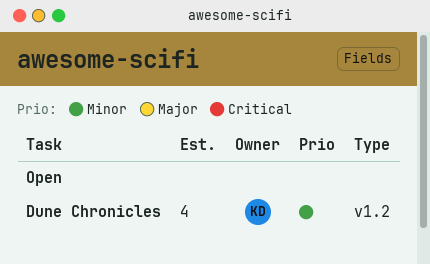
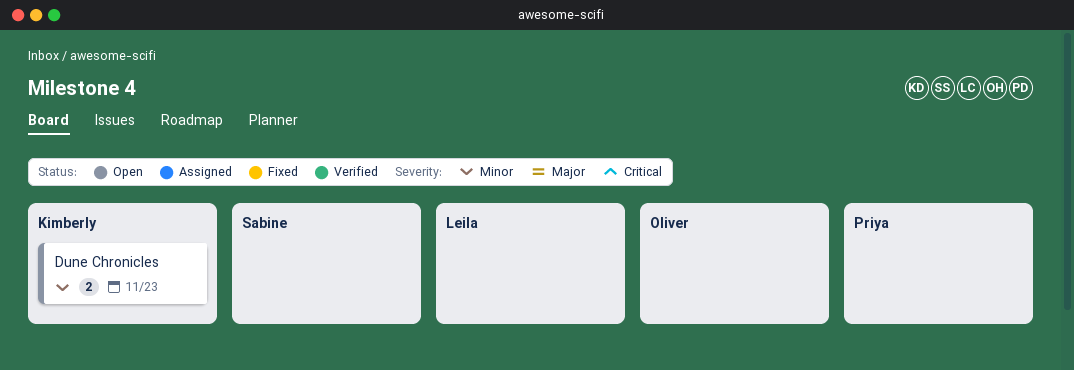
Dune Chronicles, estimate: 4 -> 2

